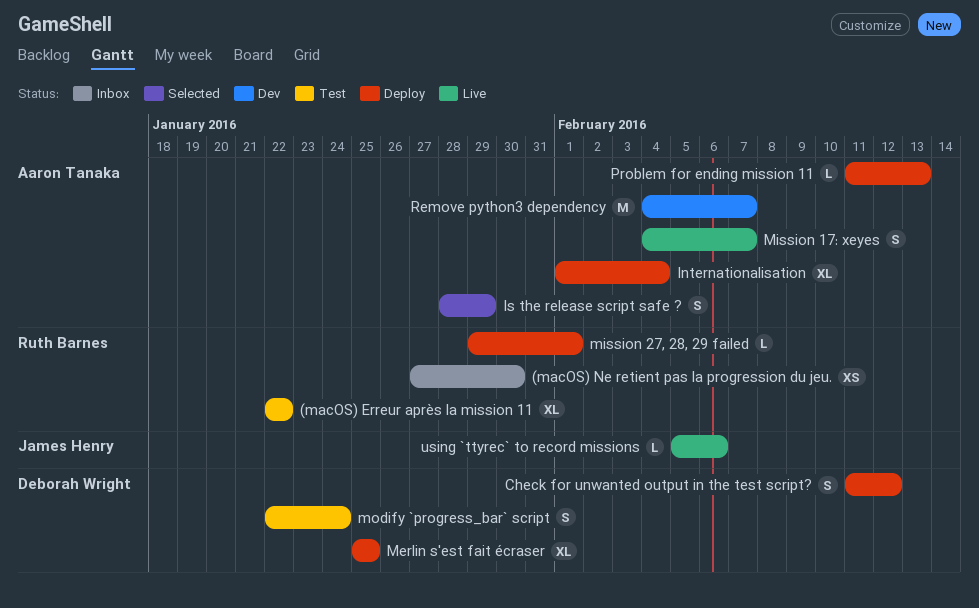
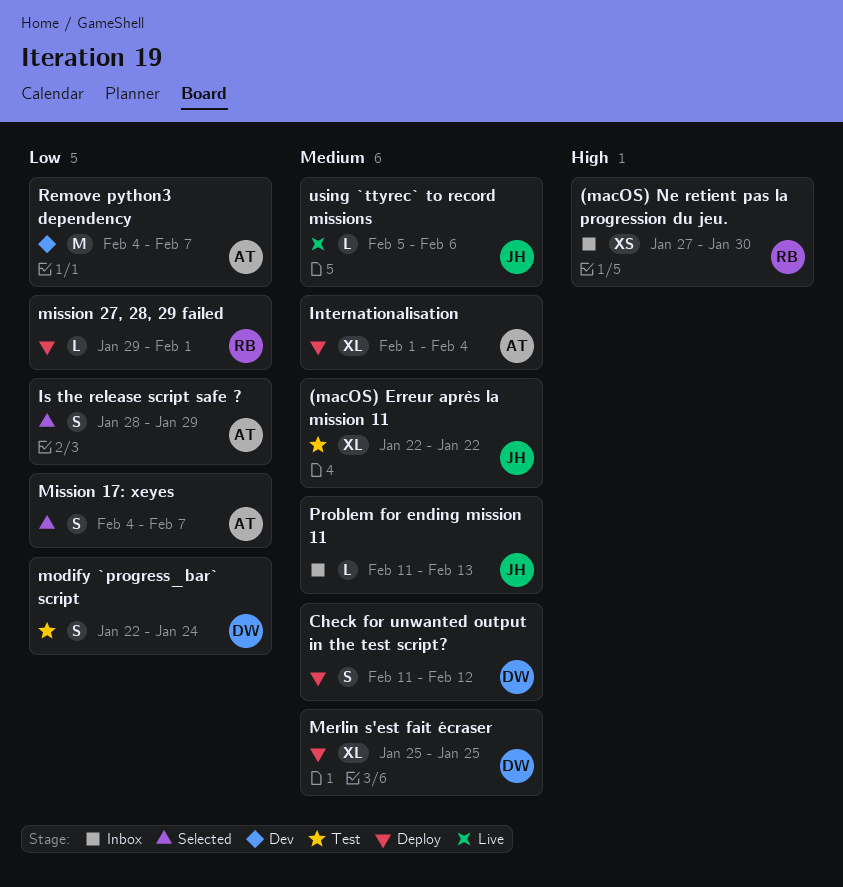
(macOS) Erreur après la mission 11, owner: Ruth Barnes -> James Henry
Mission 17: xeyes, status: Live -> Selected
Problem for ending mission 11, status: Deploy -> Inbox
Problem for ending mission 11, owner: Aaron Tanaka -> James Henry

